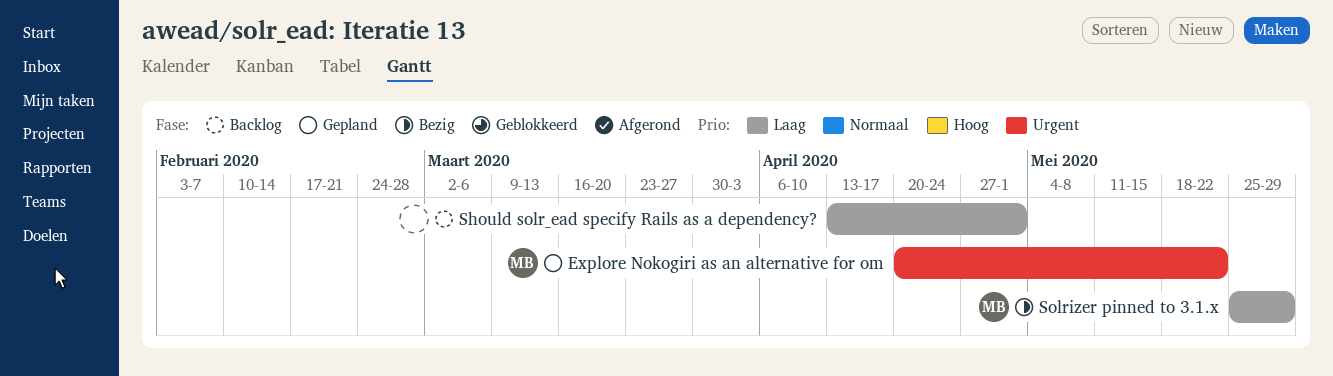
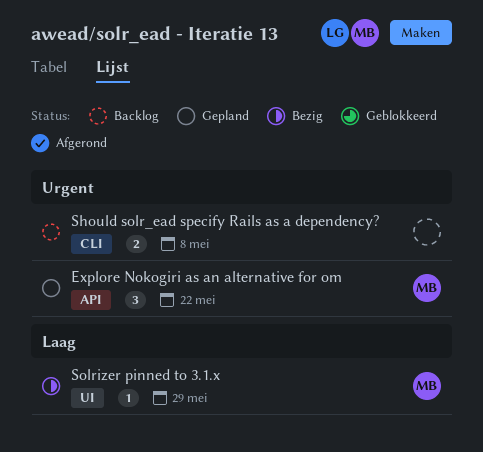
Should solr_ead specify Rails as a dependency?, priority: Laag -> Urgent
Should solr_ead specify Rails as a dependency?, due: May 1 -> May 8

